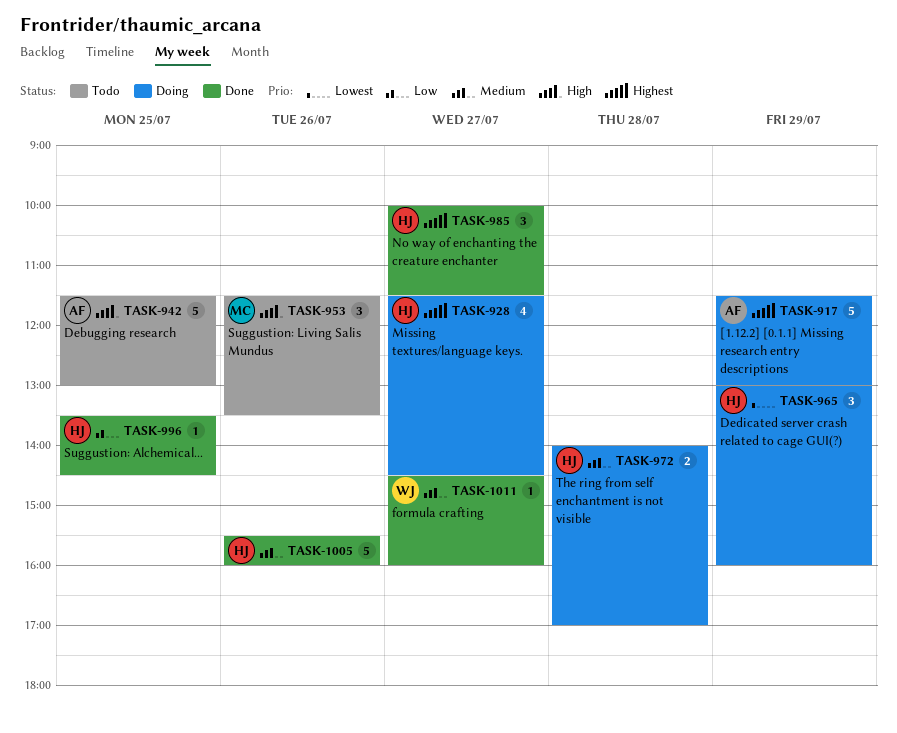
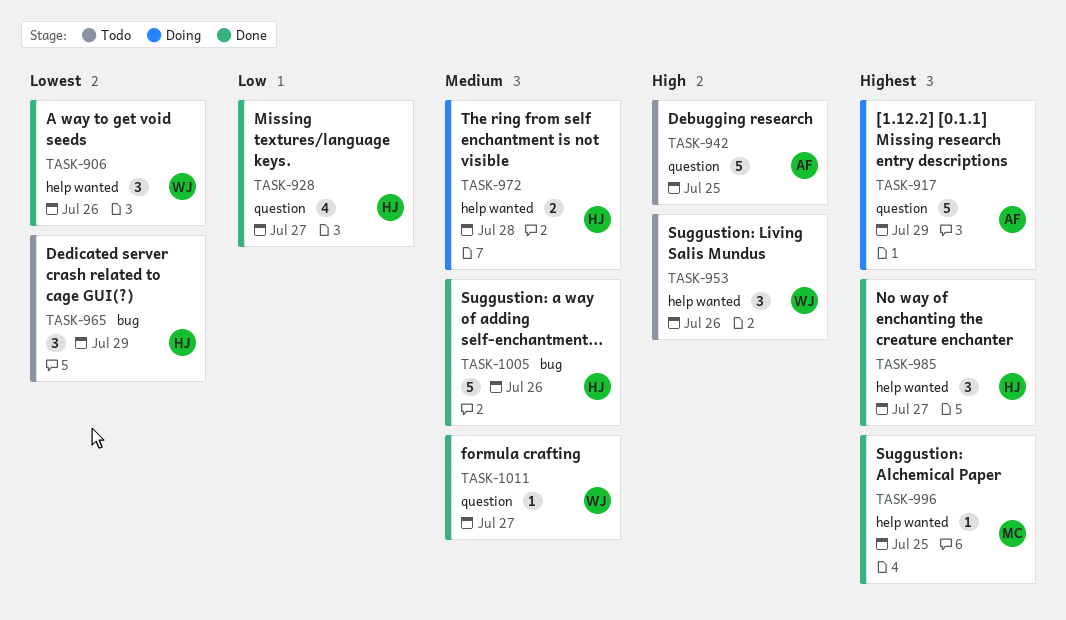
TASK-906: none -> present
TASK-928, status: Doing -> Done
TASK-928, priority: Highest -> Low
TASK-953, owner: MC -> WJ
TASK-965, status: Doing -> Todo
TASK-996, owner: HJ -> MC
TASK-996, priority: Low -> Highest

